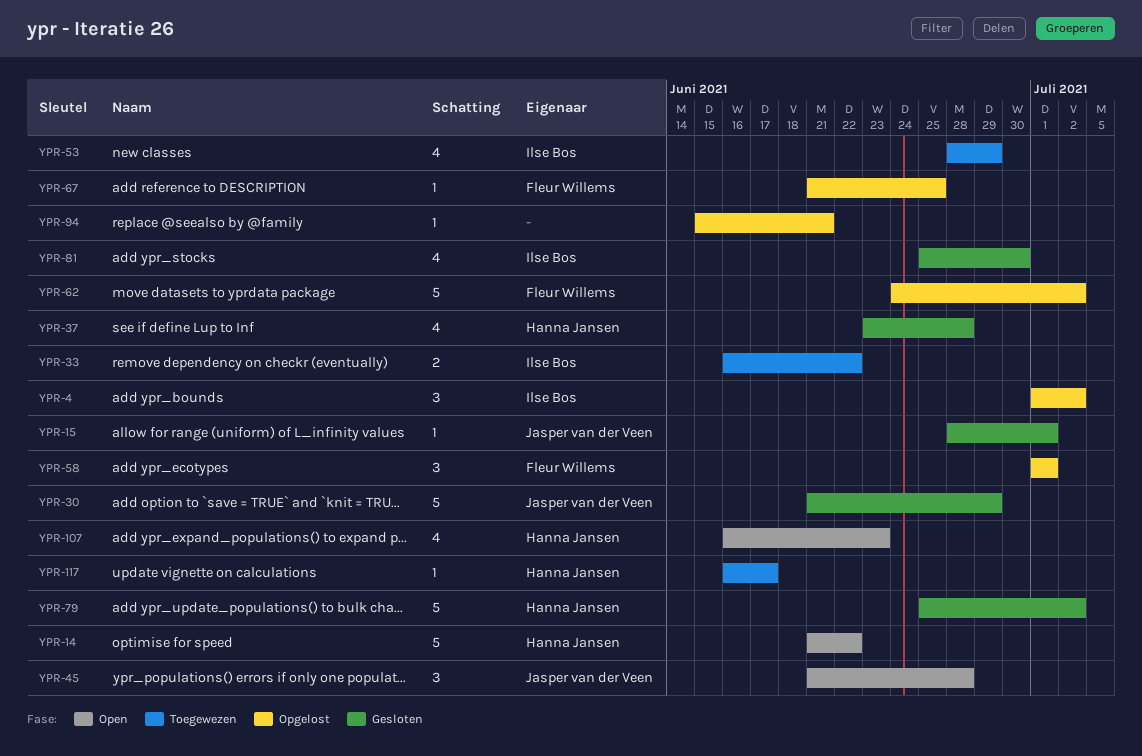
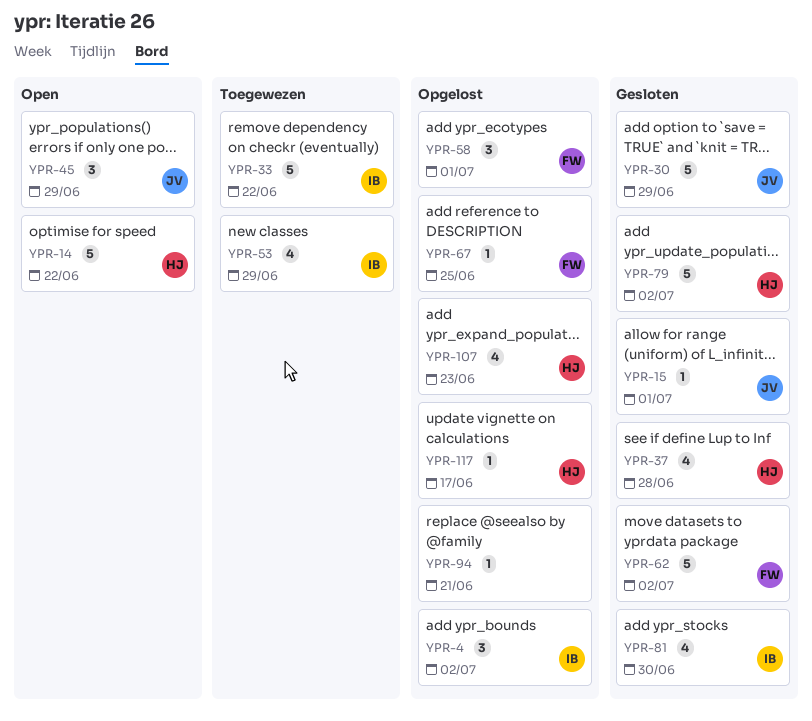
YPR-33, estimate: 2 -> 5
YPR-45, due: Jun 28 -> Jun 29
YPR-62, status: Opgelost -> Gesloten
YPR-107, status: Open -> Opgelost
YPR-117, status: Toegewezen -> Opgelost

